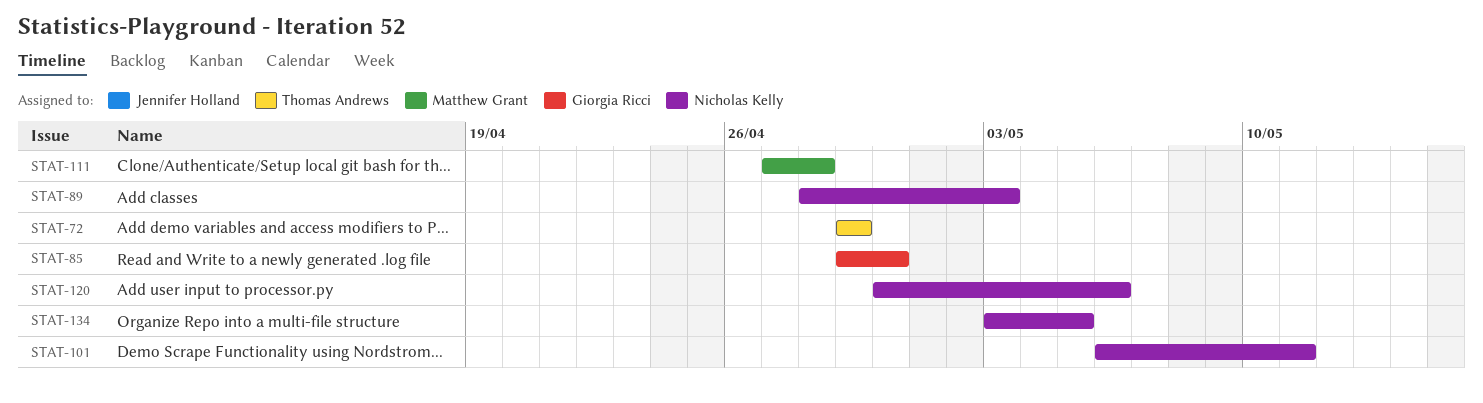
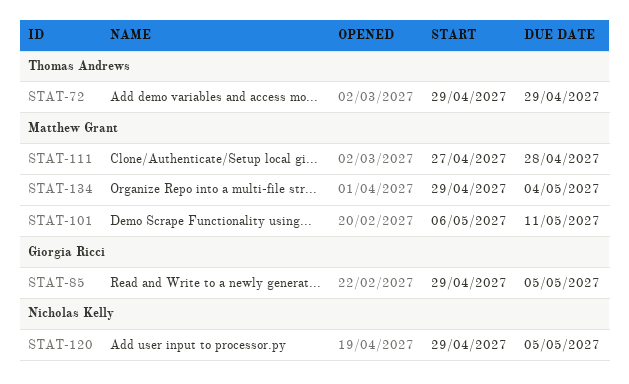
STAT-85, due: Apr 30 -> May 5
STAT-89: present -> none
STAT-101, owner: Nicholas Kelly -> Matthew Grant
STAT-120, start: Apr 30 -> Apr 29
STAT-120, due: May 6 -> May 5
STAT-134, owner: Nicholas Kelly -> Matthew Grant
STAT-134, start: May 3 -> Apr 29
STAT-134, due: May 5 -> May 4

